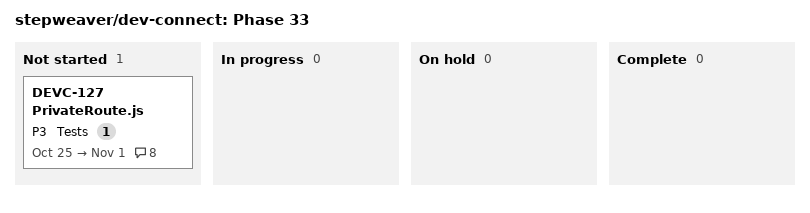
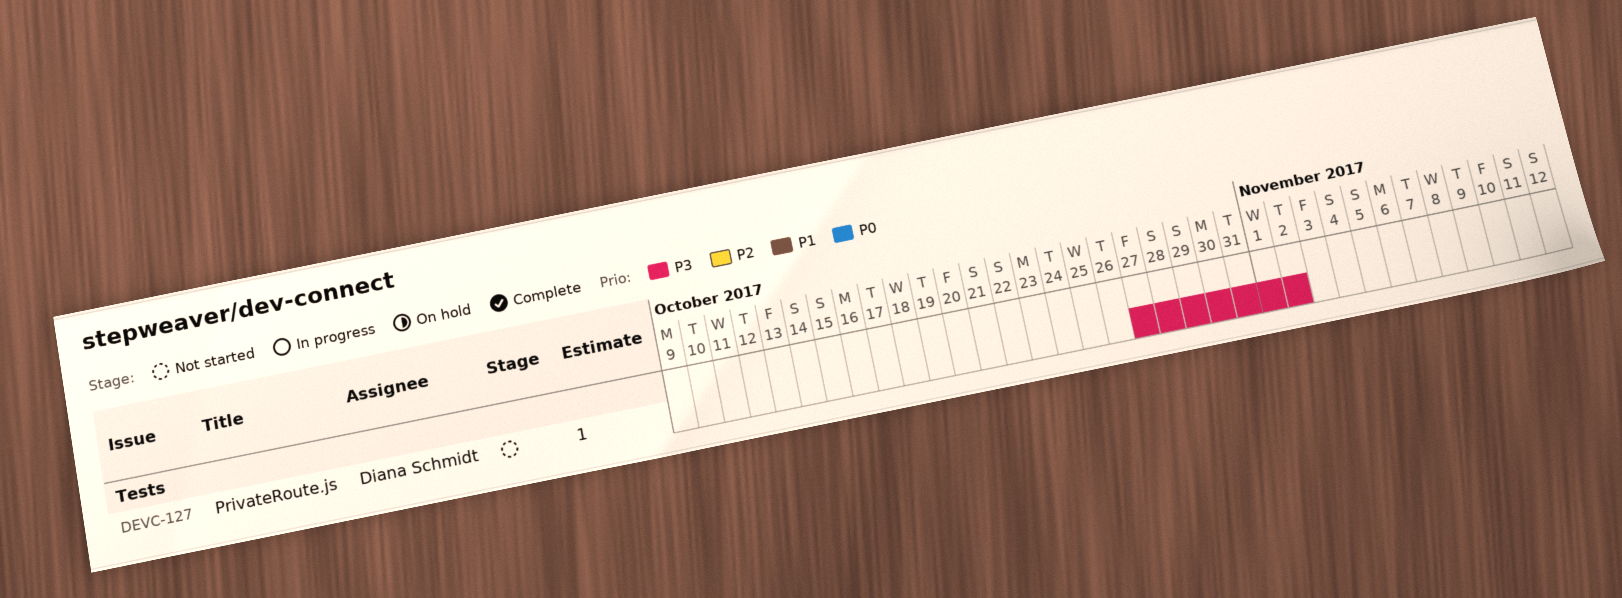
DEVC-127, start: Oct 25 -> Oct 27
DEVC-127, due: Nov 1 -> Nov 2

